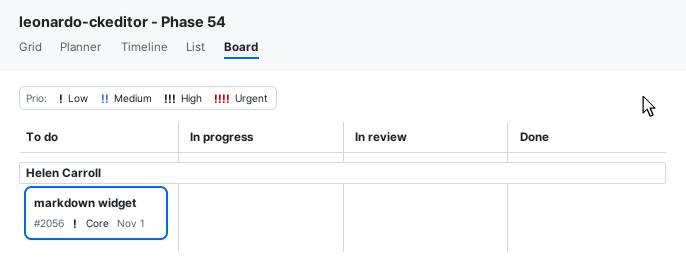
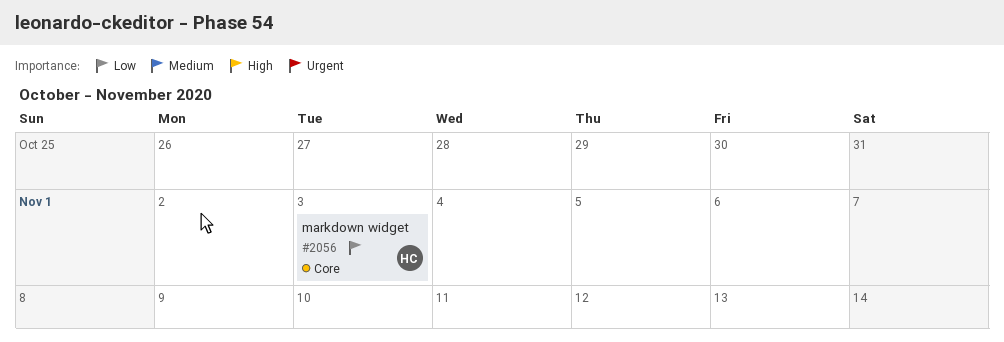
#2056, due: Nov 1 -> Nov 3

